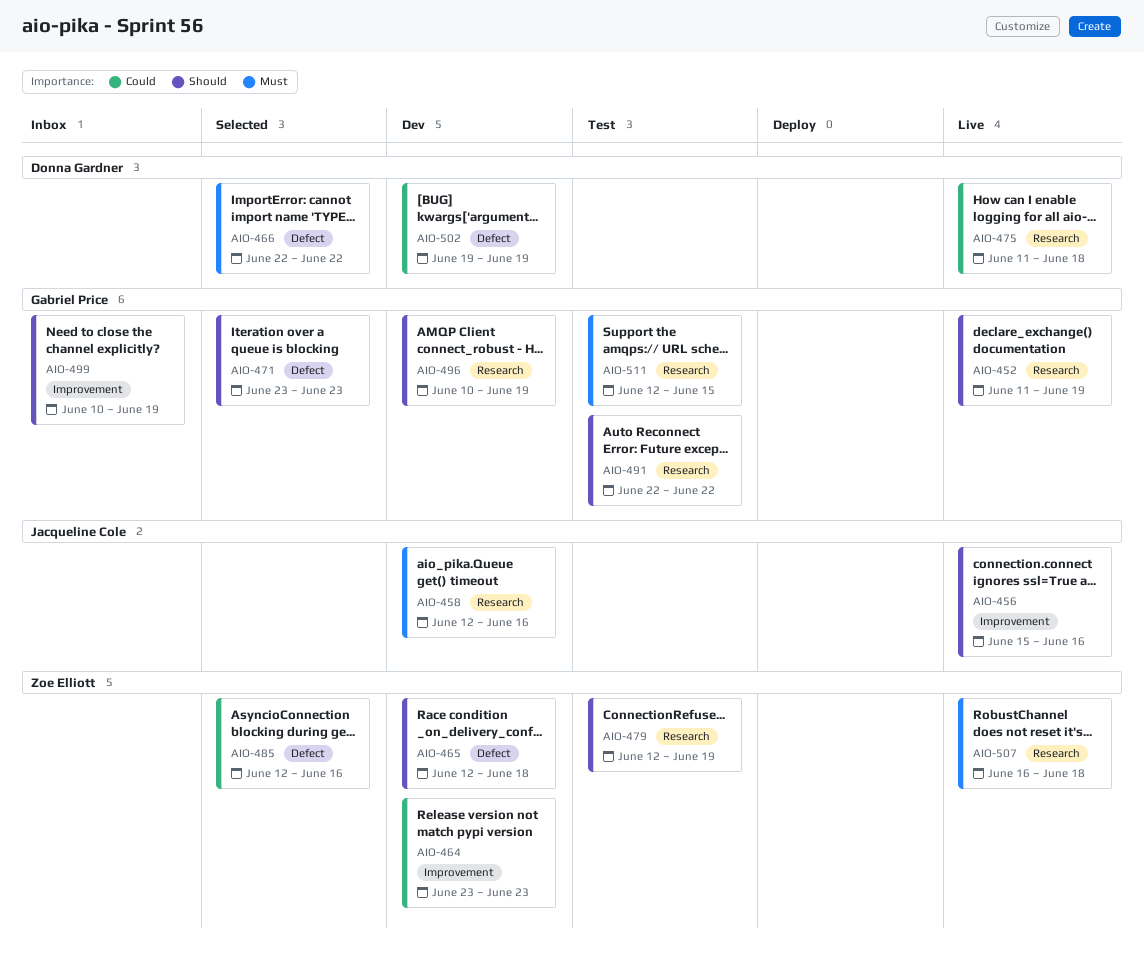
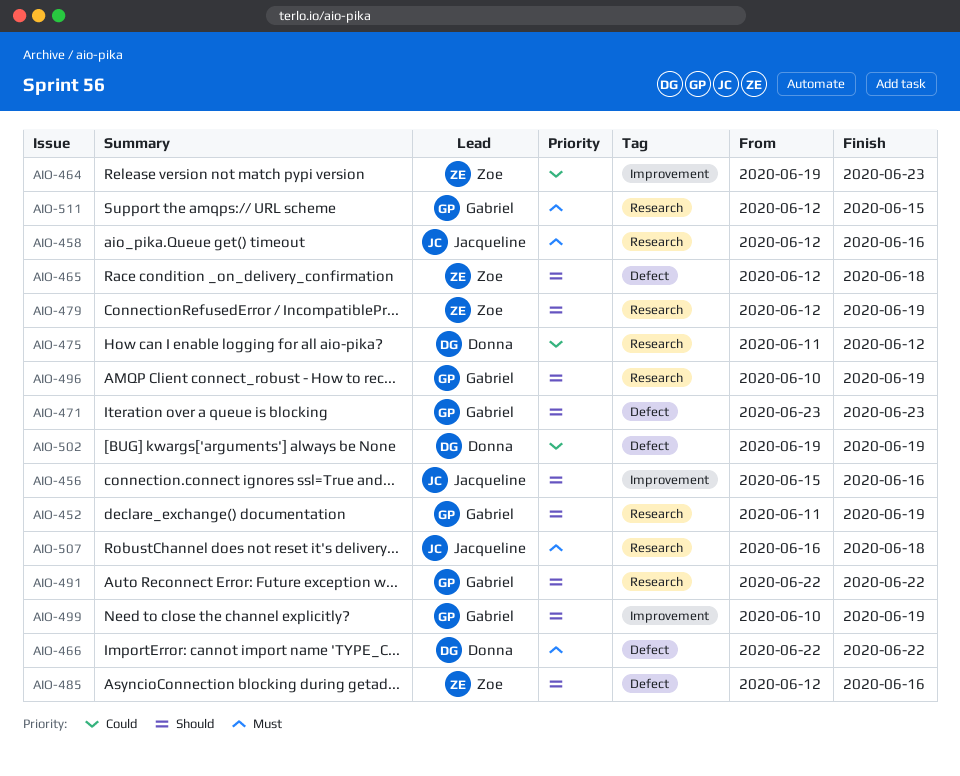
AIO-464, start: Jun 23 -> Jun 19
AIO-475, due: Jun 18 -> Jun 12
AIO-485, priority: Could -> Should
AIO-507, owner: Zoe Elliott -> Jacqueline Cole

